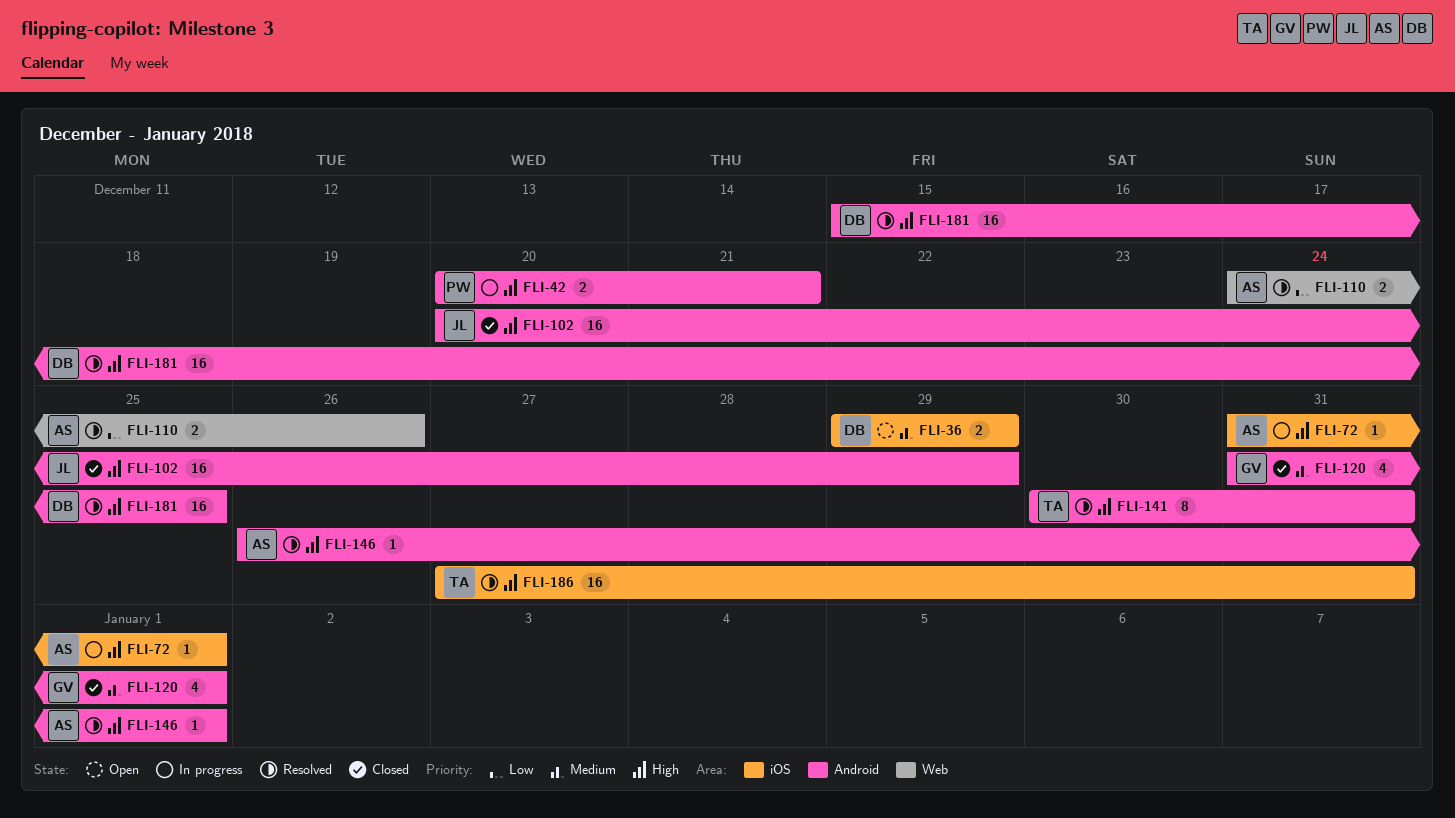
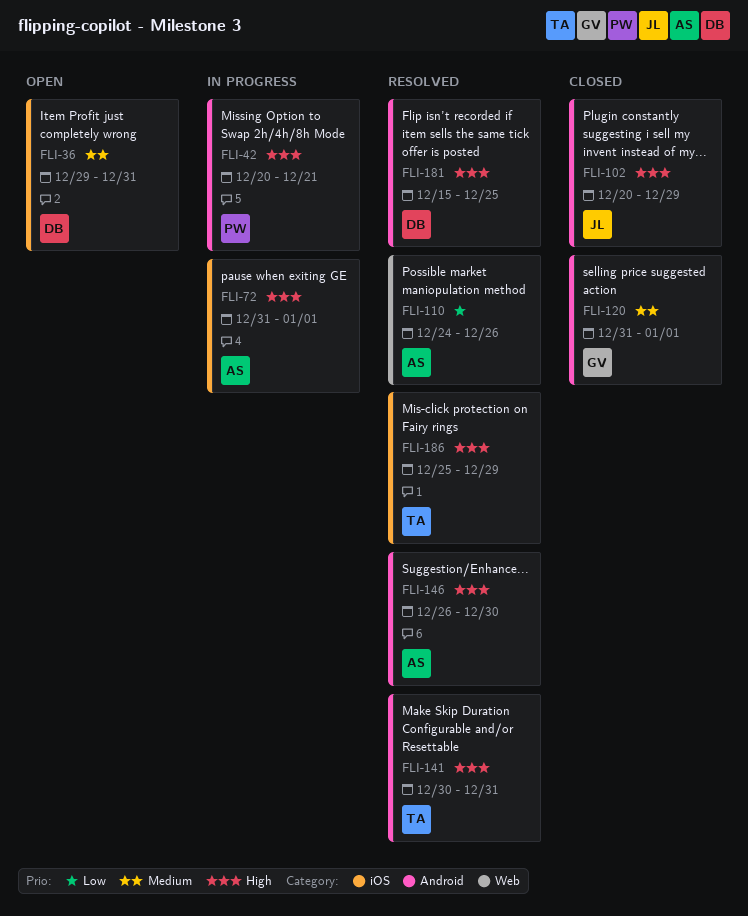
FLI-36, due: Dec 29 -> Dec 31
FLI-146, due: Jan 1 -> Dec 30
FLI-186, start: Dec 27 -> Dec 25
FLI-186, due: Dec 31 -> Dec 29

